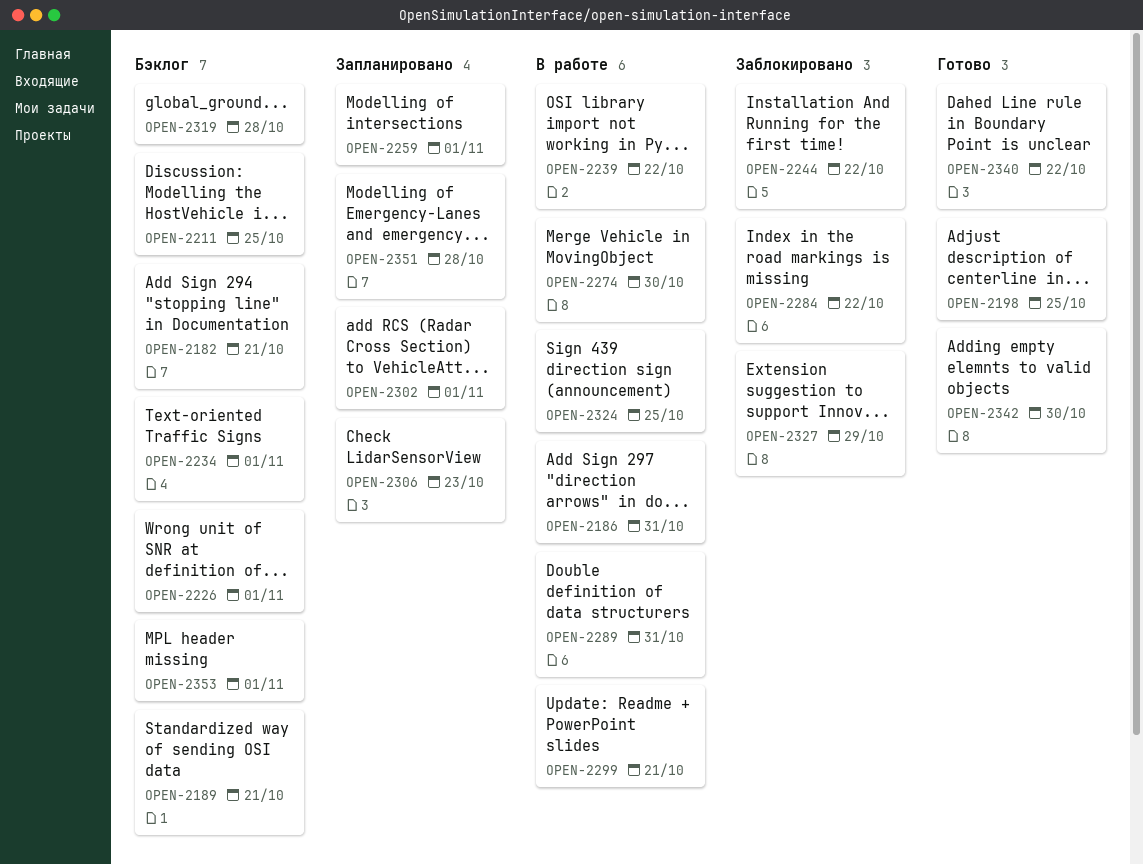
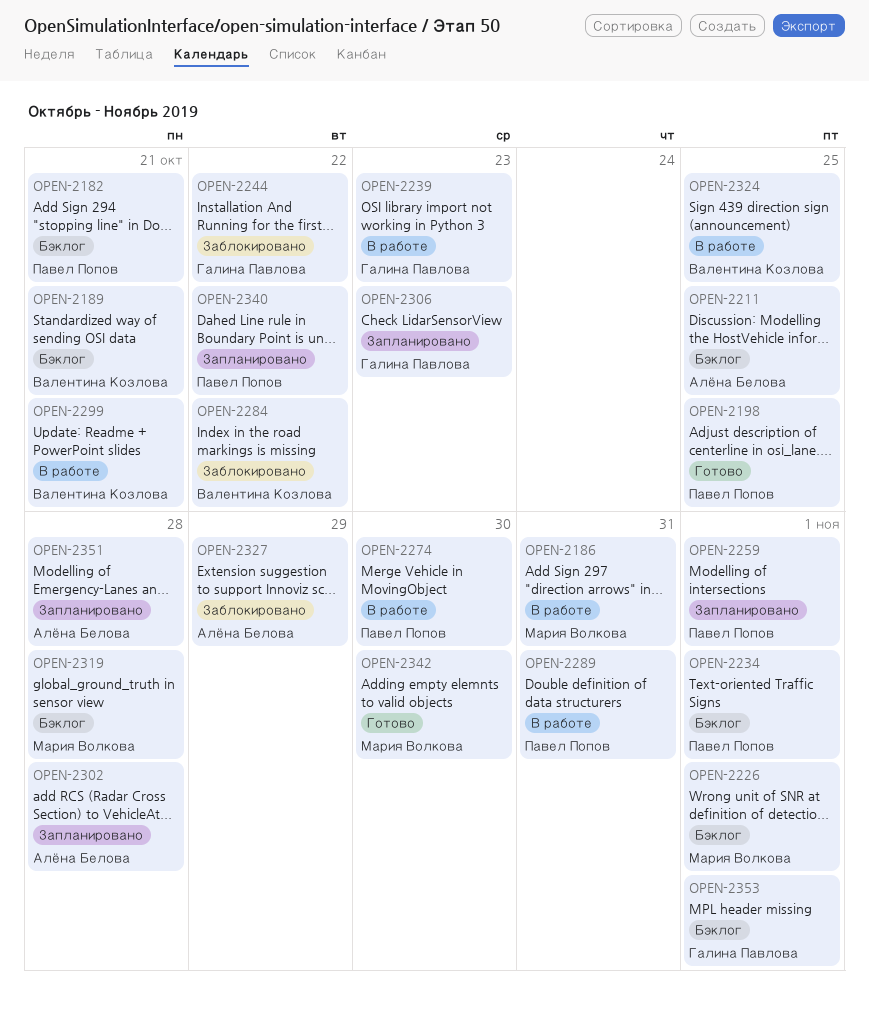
OPEN-2239, due: Oct 22 -> Oct 23
OPEN-2302, due: Nov 1 -> Oct 28
OPEN-2340, status: Готово -> Запланировано

